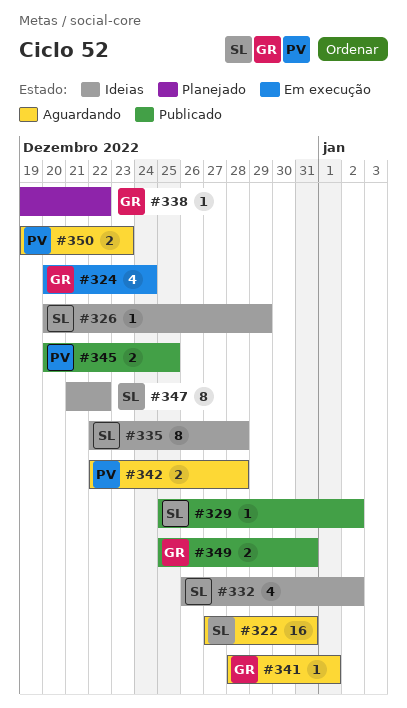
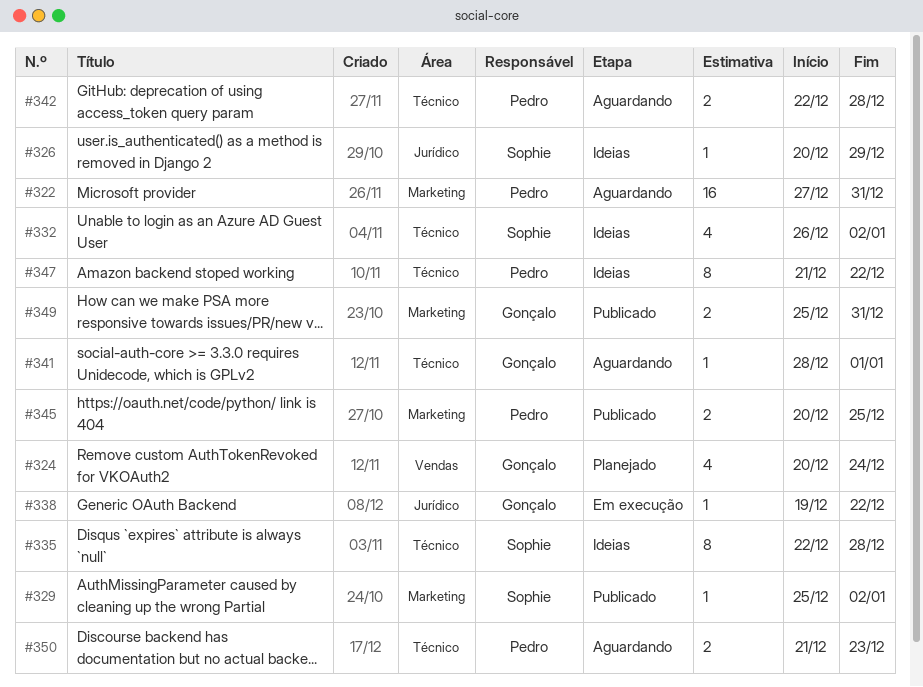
#322, owner: Sophie -> Pedro
#324, status: Em execução -> Planejado
#338, status: Planejado -> Em execução
#347, owner: Sophie -> Pedro
#350, start: Dec 19 -> Dec 21

